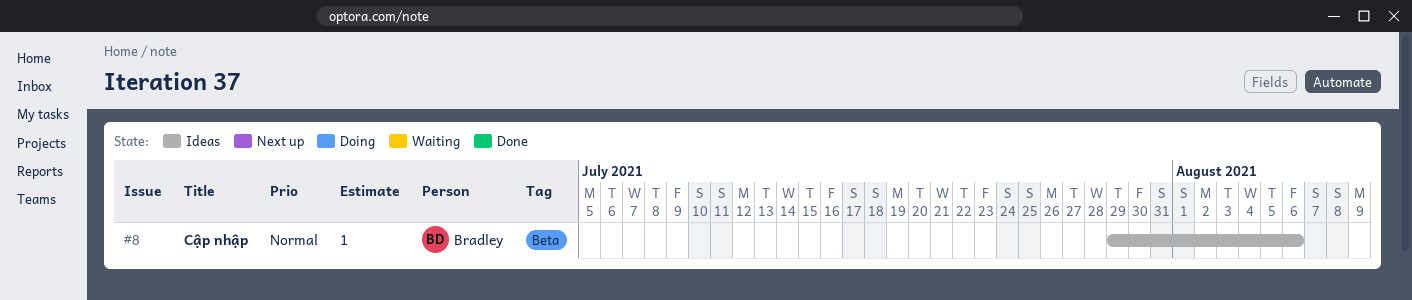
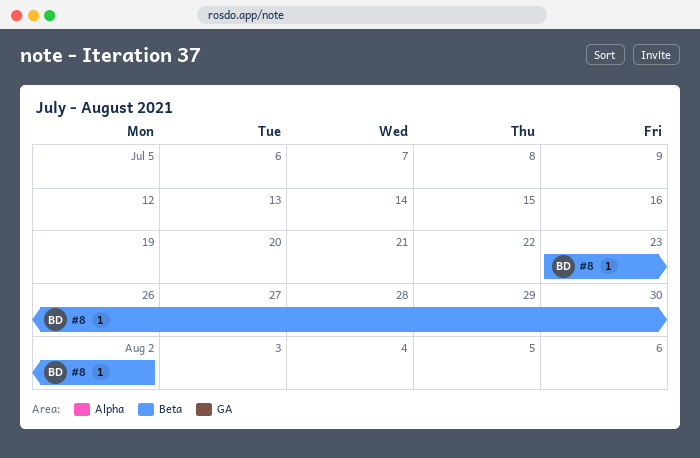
#8, start: Jul 29 -> Jul 23
#8, due: Aug 6 -> Aug 2

